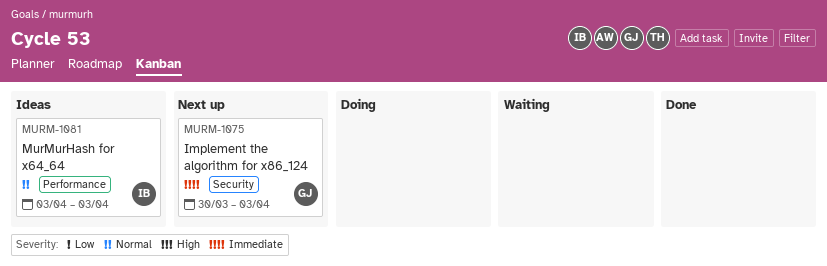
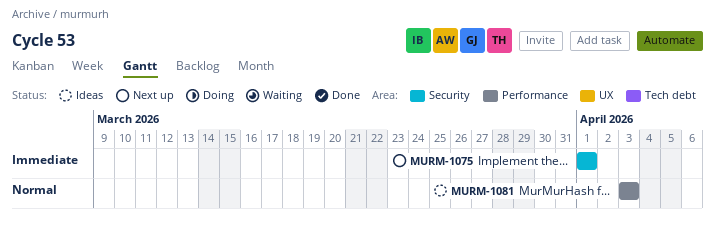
MURM-1075, start: Mar 30 -> Apr 1
MURM-1075, due: Apr 3 -> Apr 1

